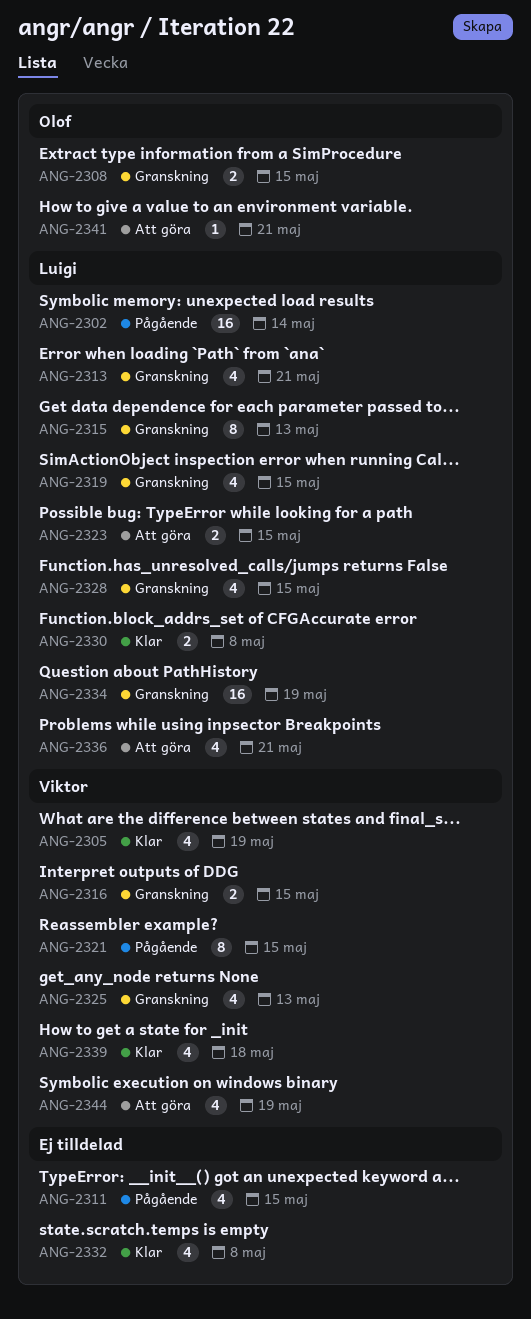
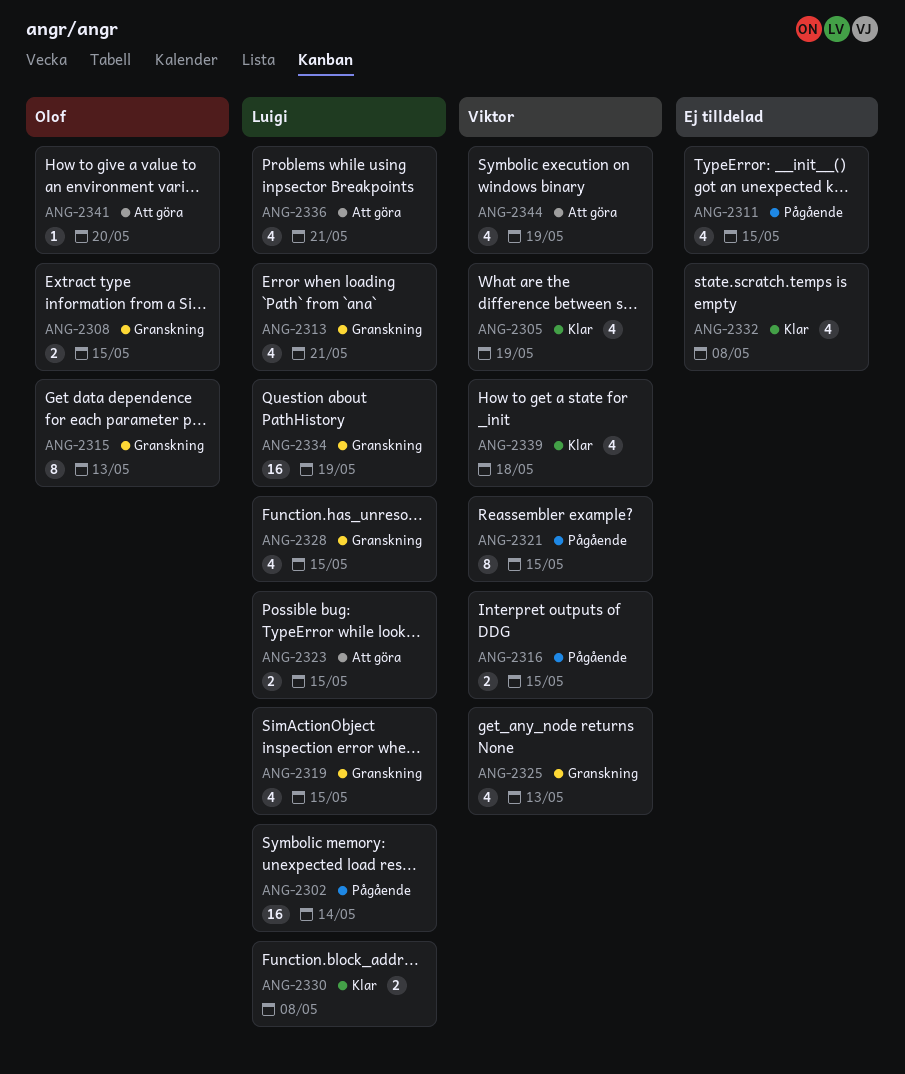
ANG-2315, owner: Luigi -> Olof
ANG-2316, status: Granskning -> Pågående
ANG-2341, due: May 21 -> May 20

